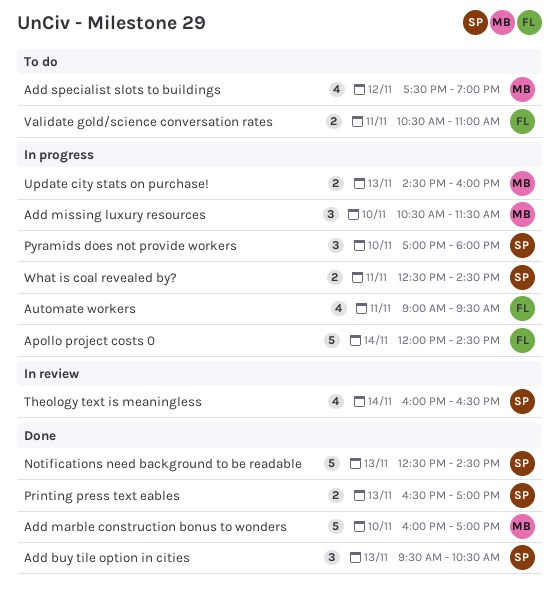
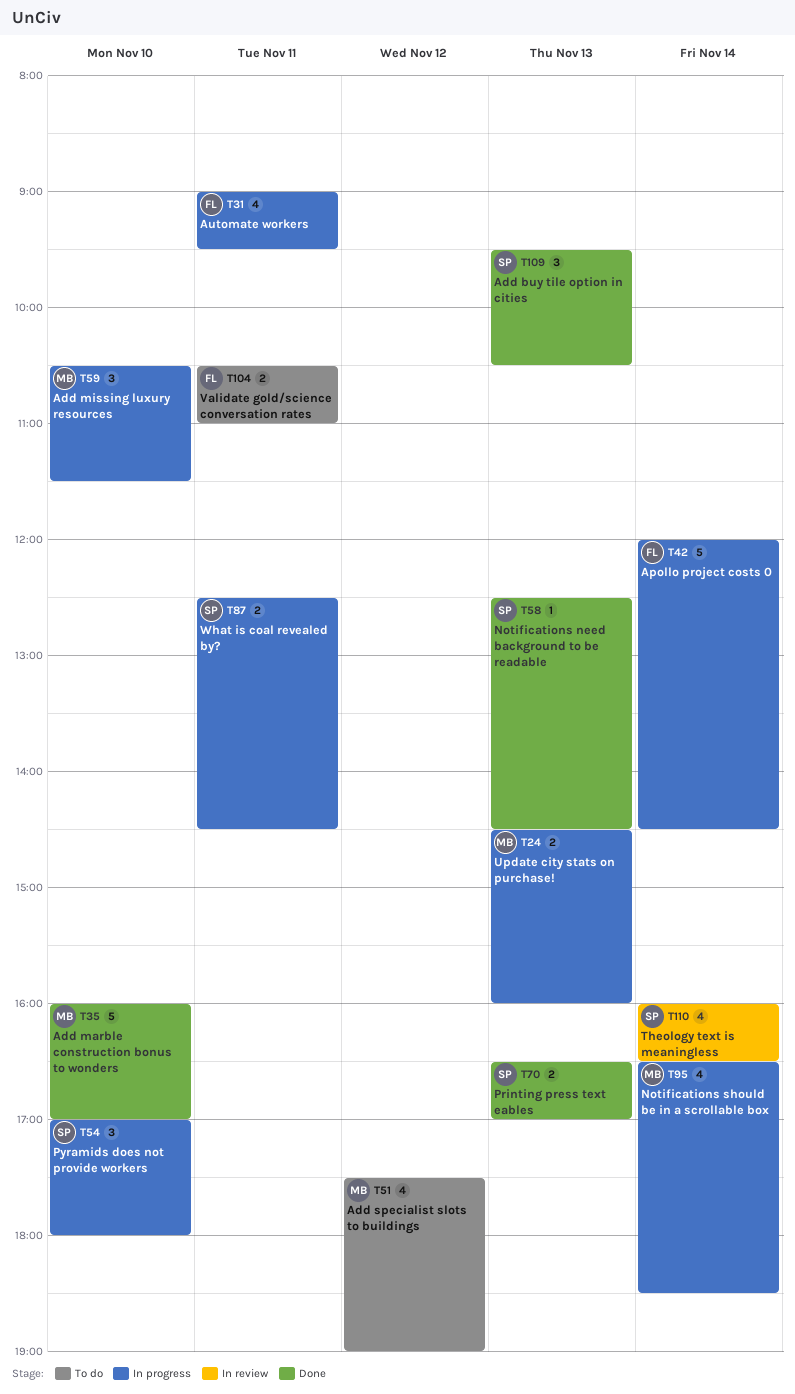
Notifications need background to be readable, estimate: 5 -> 1
Notifications should be in a scrollable box: none -> present

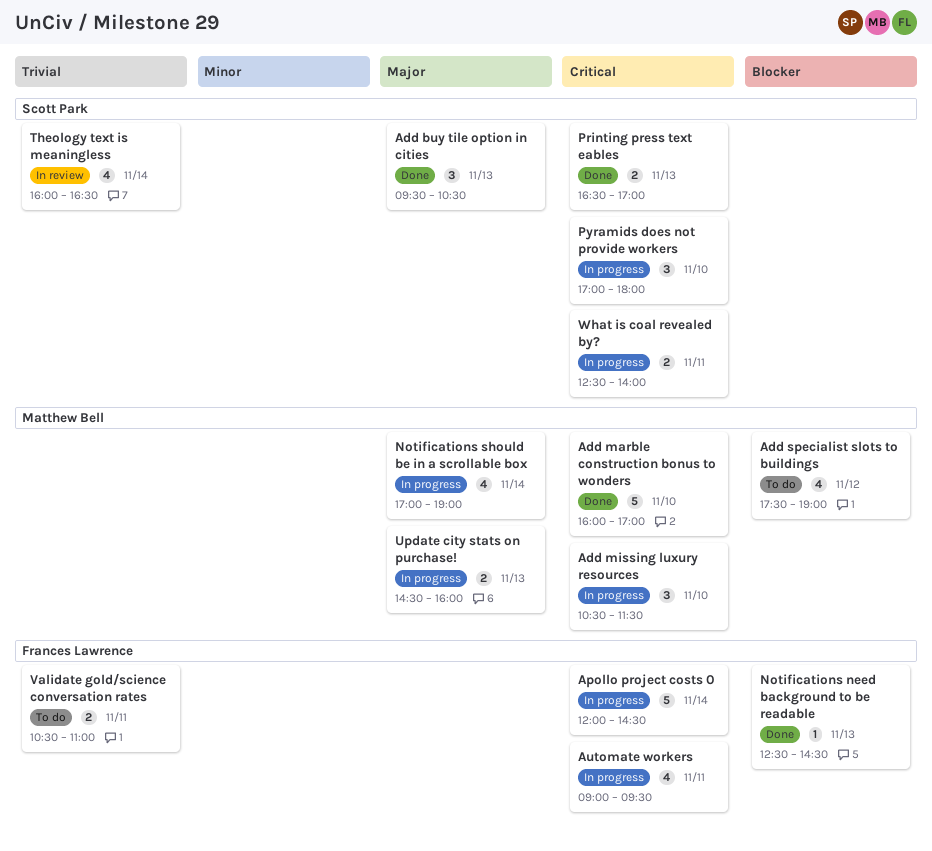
Notifications need background to be readable, owner: Scott Park -> Frances Lawrence
Notifications should be in a scrollable box, begins: 16:30 -> 17:00
Notifications should be in a scrollable box, ends: 18:30 -> 19:00
What is coal revealed by?, ends: 14:30 -> 14:00

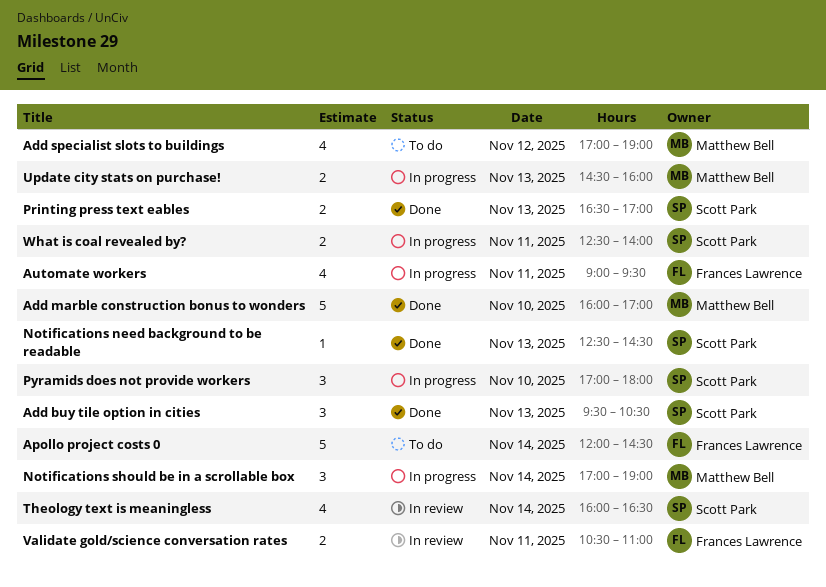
Add missing luxury resources: present -> none
Add specialist slots to buildings, begins: 17:30 -> 17:00
Apollo project costs 0, status: In progress -> To do
Notifications need background to be readable, owner: Frances Lawrence -> Scott Park
Notifications should be in a scrollable box, estimate: 4 -> 3
Validate gold/science conversation rates, status: To do -> In review

